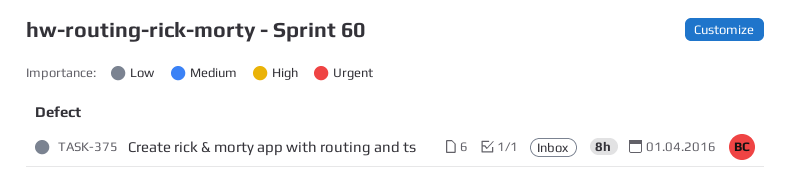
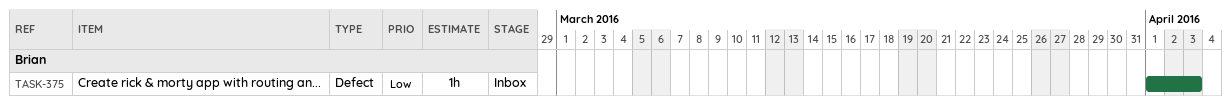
TASK-375, estimate: 8h -> 1h
TASK-375, due: Apr 1 -> Apr 3

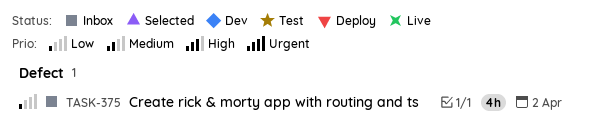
TASK-375, estimate: 1h -> 4h
TASK-375, due: Apr 3 -> Apr 2

